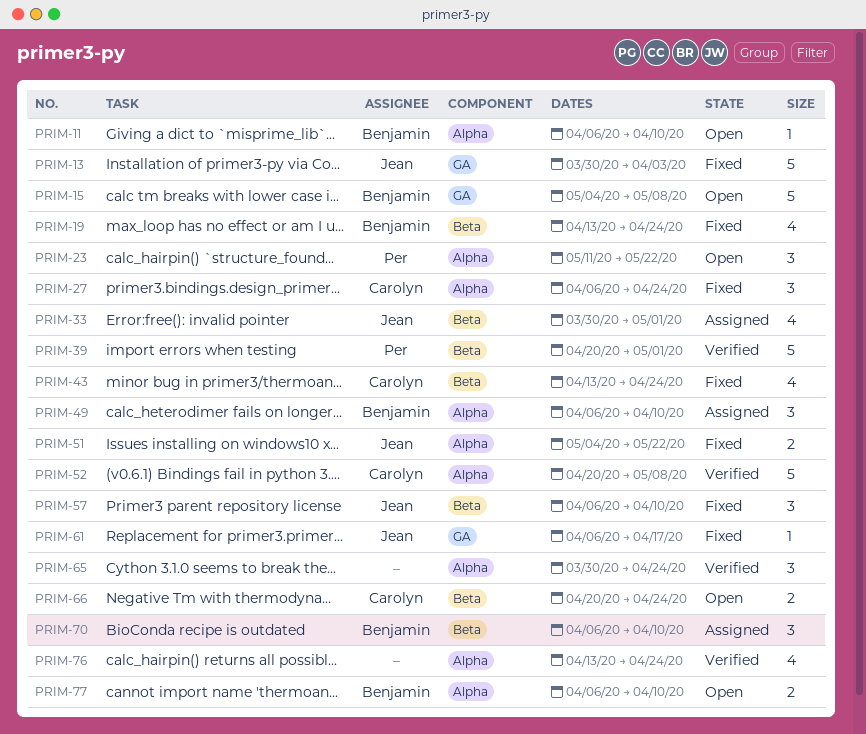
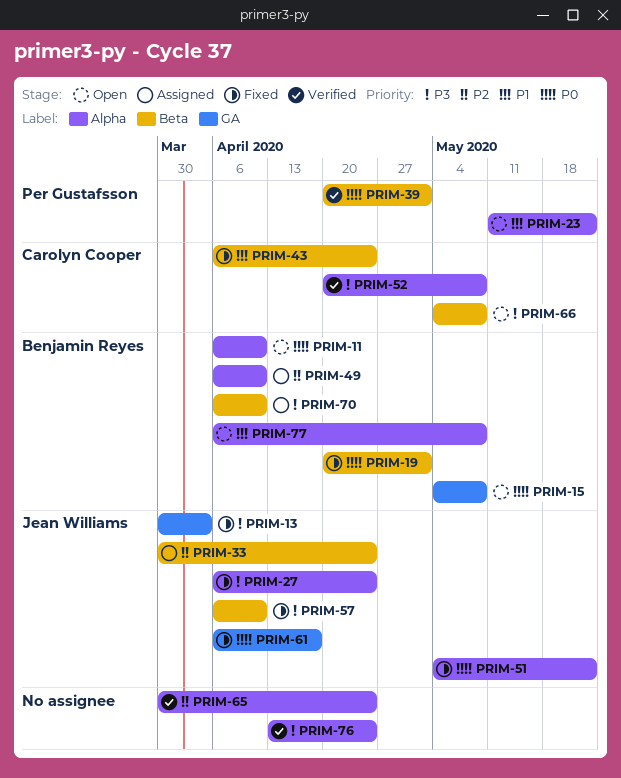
PRIM-19, start: Apr 13 -> Apr 20
PRIM-19, due: Apr 24 -> May 1
PRIM-27, owner: Carolyn Cooper -> Jean Williams
PRIM-33, due: May 1 -> Apr 24
PRIM-43, start: Apr 13 -> Apr 6
PRIM-66, start: Apr 20 -> May 4
PRIM-66, due: Apr 24 -> May 8
PRIM-77, due: Apr 10 -> May 8

